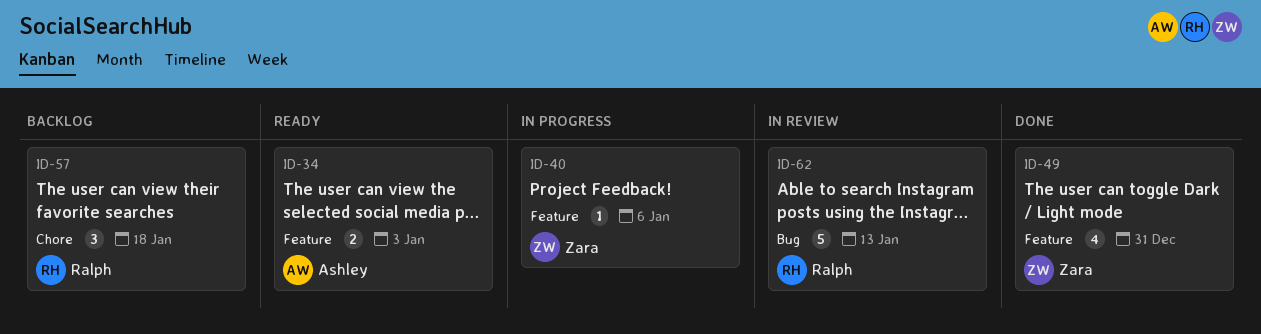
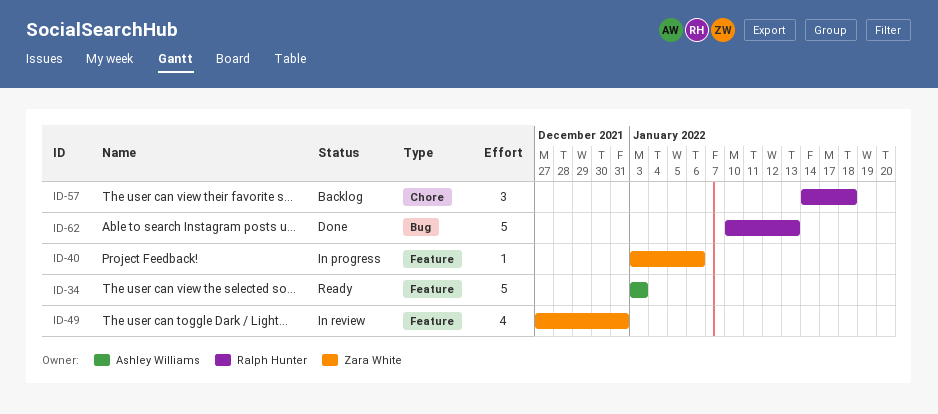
ID-34, estimate: 2 -> 5
ID-49, status: Done -> In review
ID-62, status: In review -> Done

